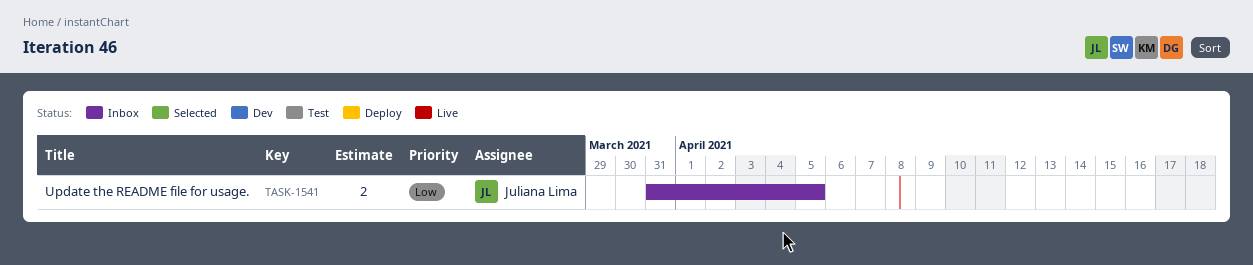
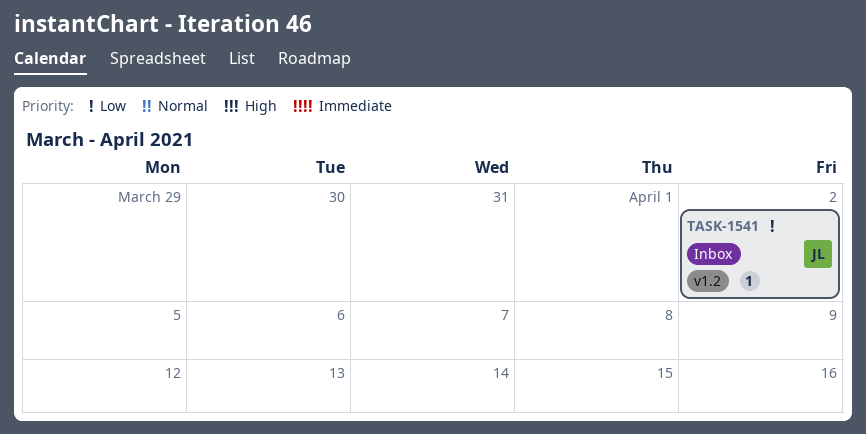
TASK-1541, estimate: 2 -> 1
TASK-1541, due: Apr 5 -> Apr 2

